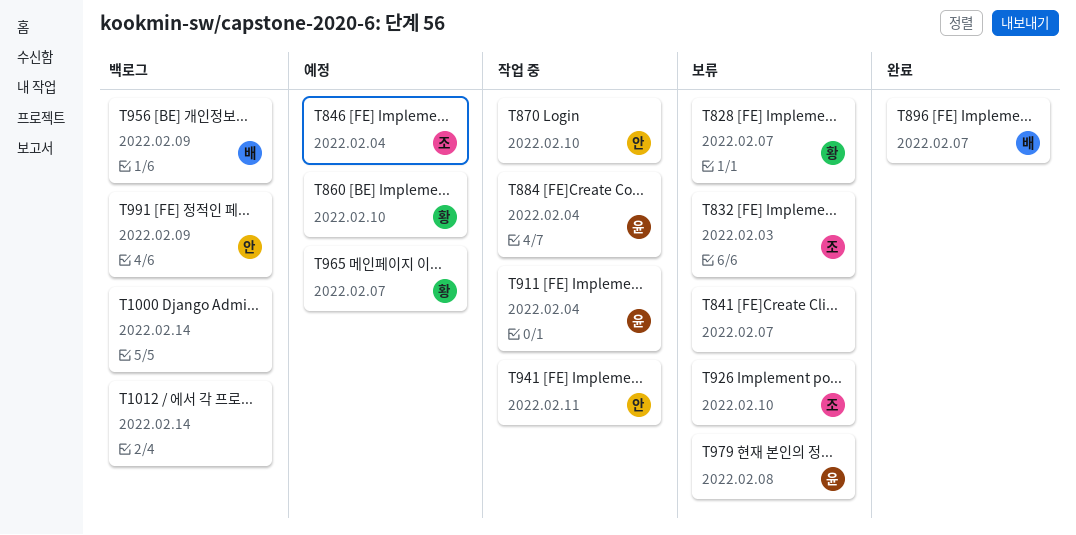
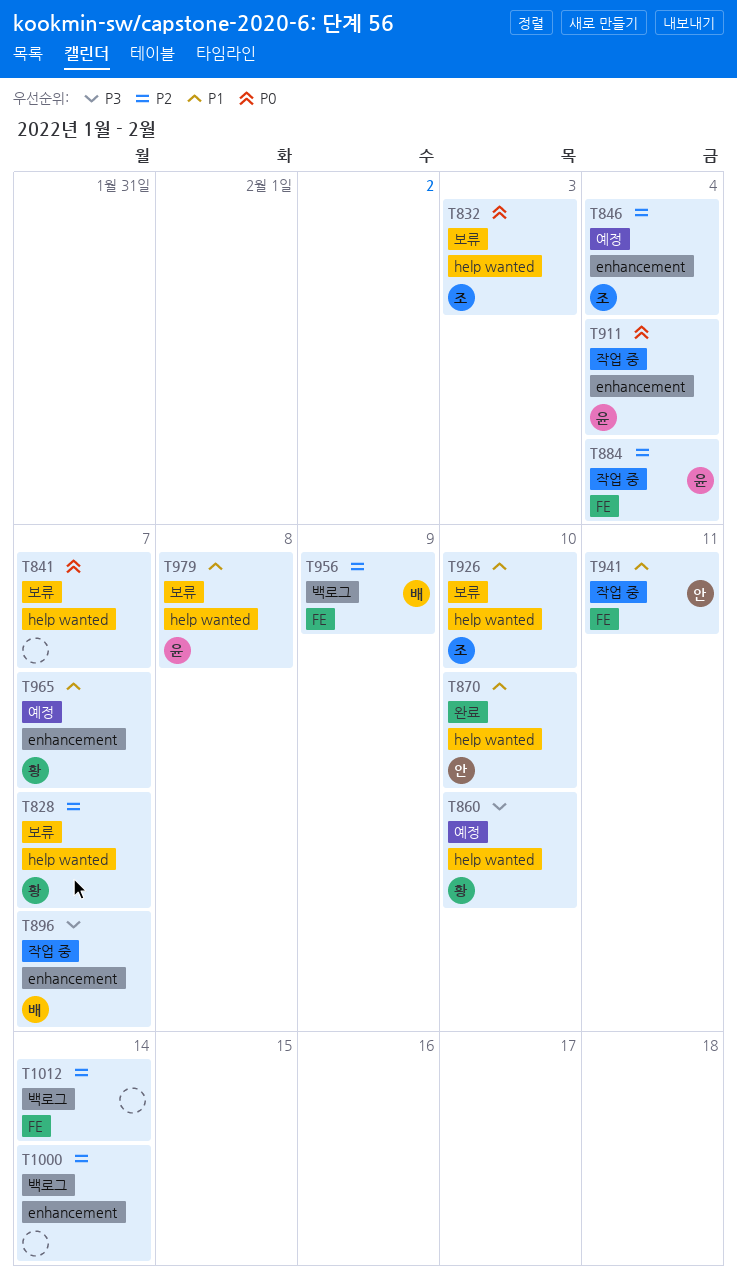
T870, status: 작업 중 -> 완료
T896, status: 완료 -> 작업 중
T991: present -> none

